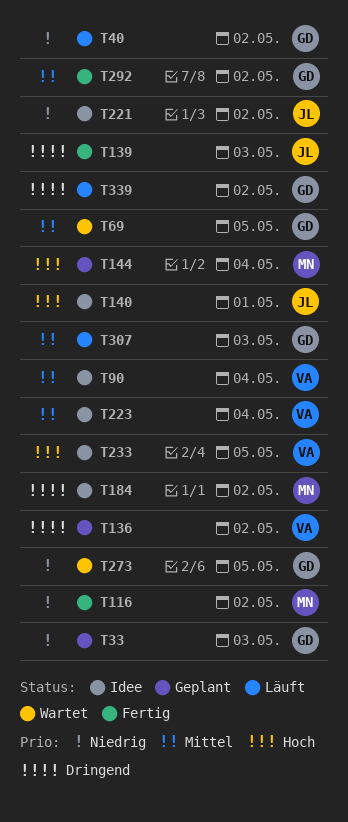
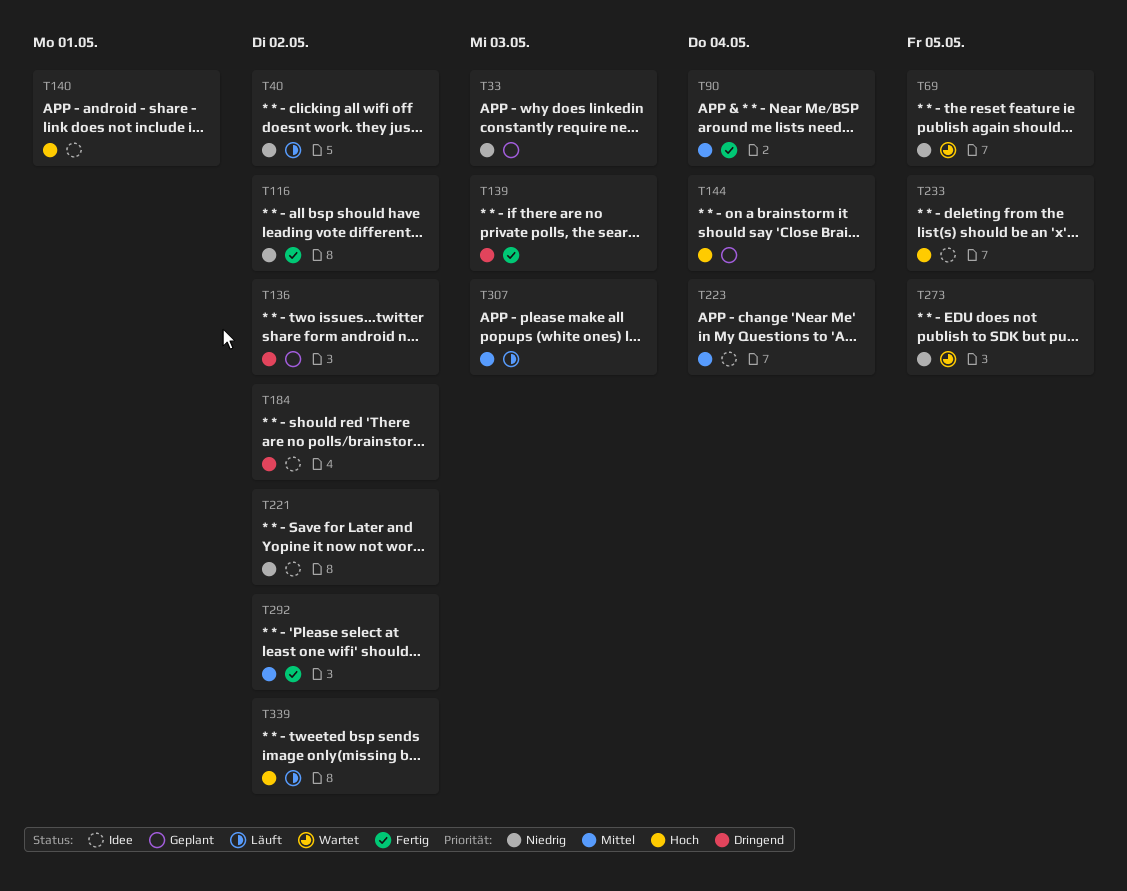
T69, priority: Mittel -> Niedrig
T90, status: Idee -> Fertig
T339, priority: Dringend -> Hoch

